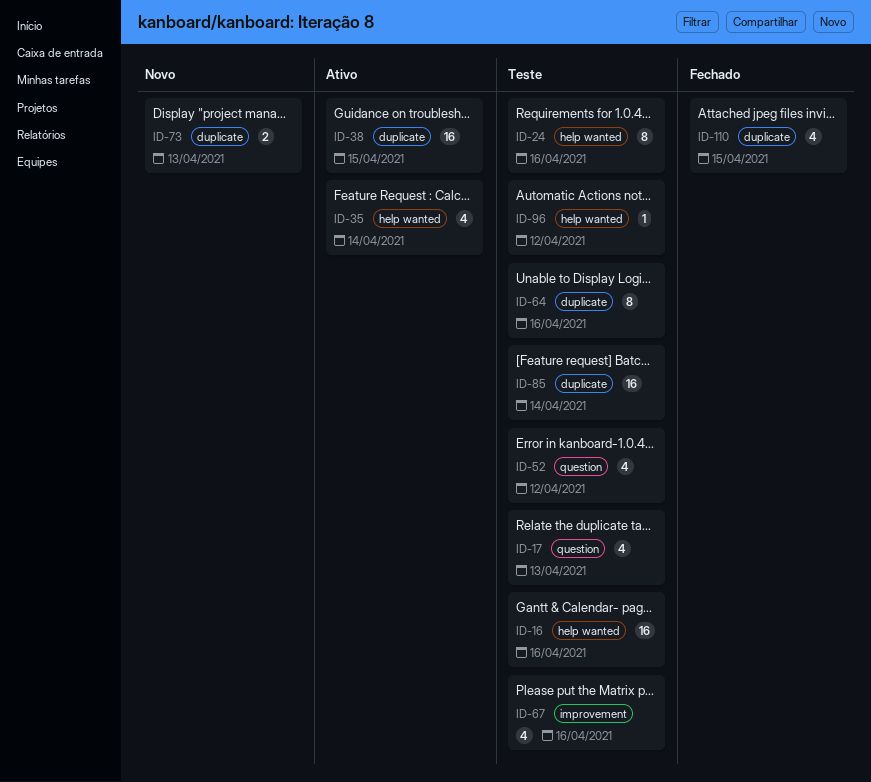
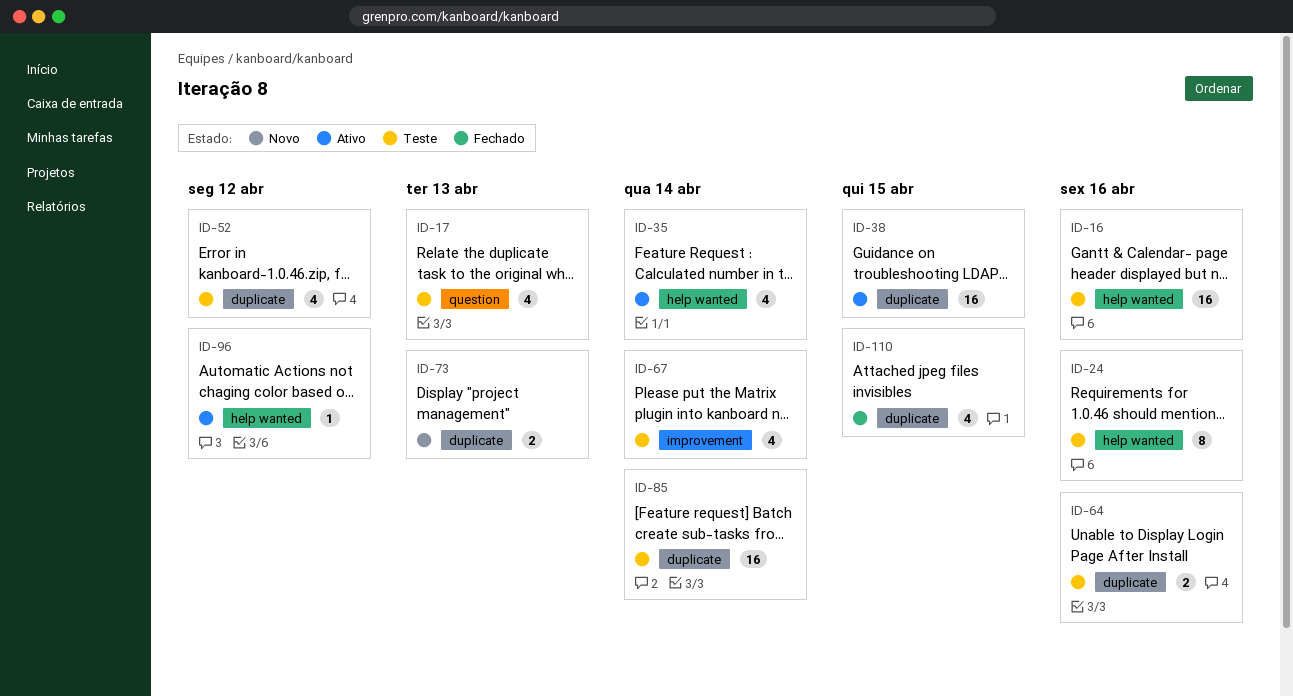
ID-52, label: question -> duplicate
ID-64, estimate: 8 -> 2
ID-67, due: Apr 16 -> Apr 14
ID-96, status: Teste -> Ativo

